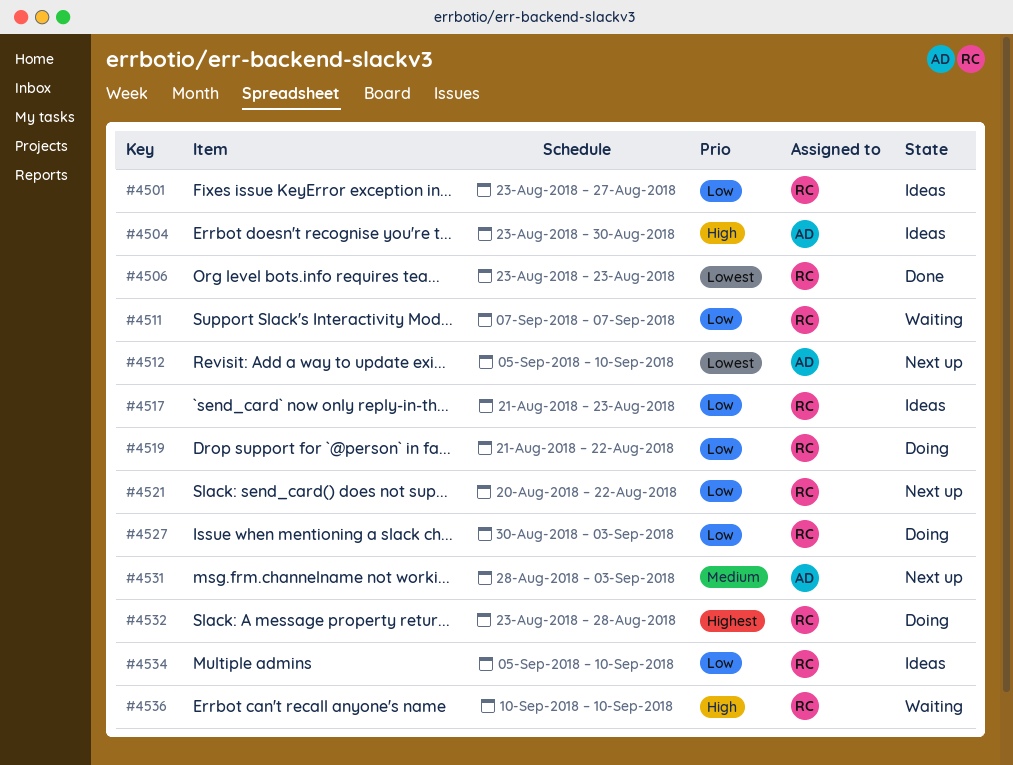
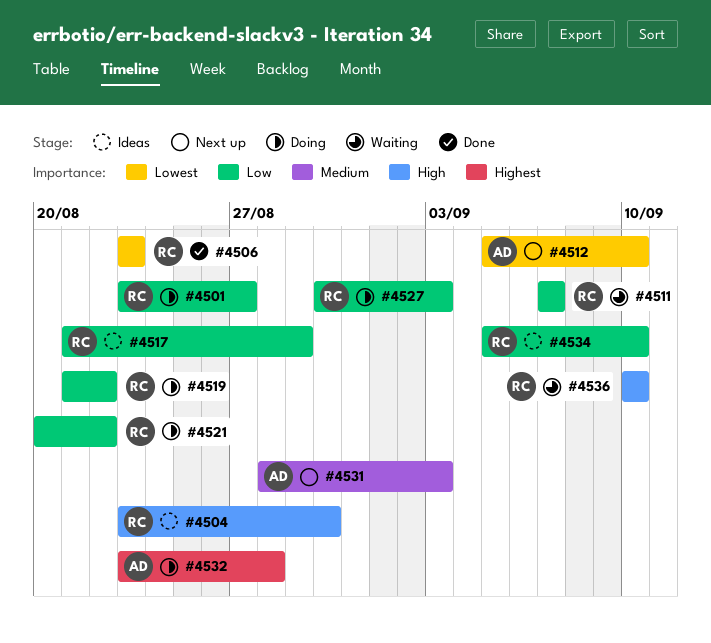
#4501, status: Ideas -> Doing
#4504, owner: AD -> RC
#4517, due: Aug 23 -> Aug 29
#4521, status: Next up -> Doing
#4532, owner: RC -> AD

